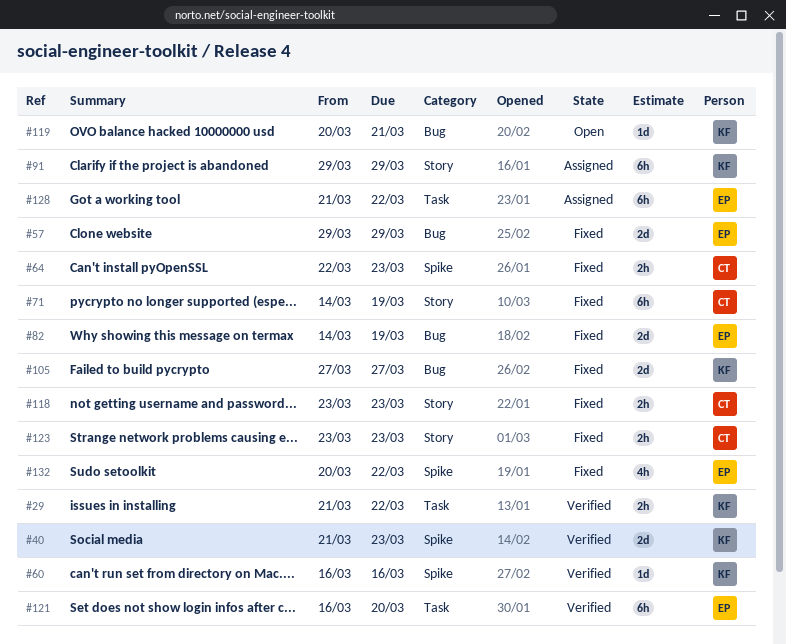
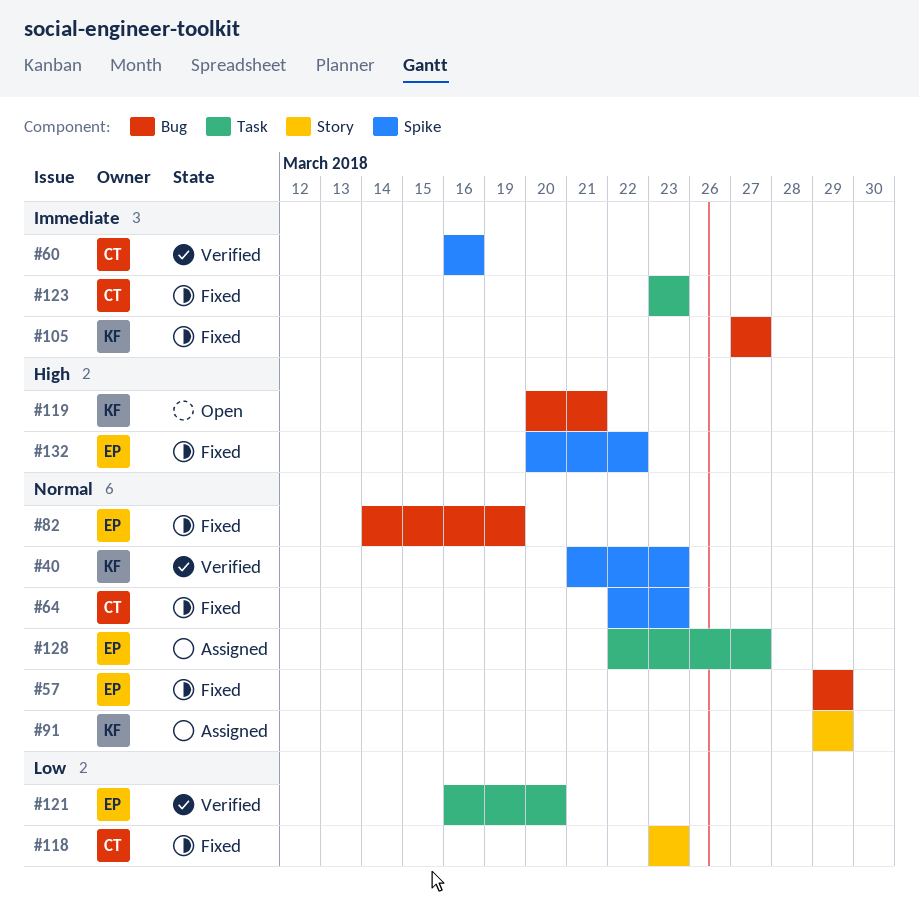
#29: present -> none
#60, owner: KF -> CT
#71: present -> none
#123, label: Story -> Task
#128, start: Mar 21 -> Mar 22
#128, due: Mar 22 -> Mar 27

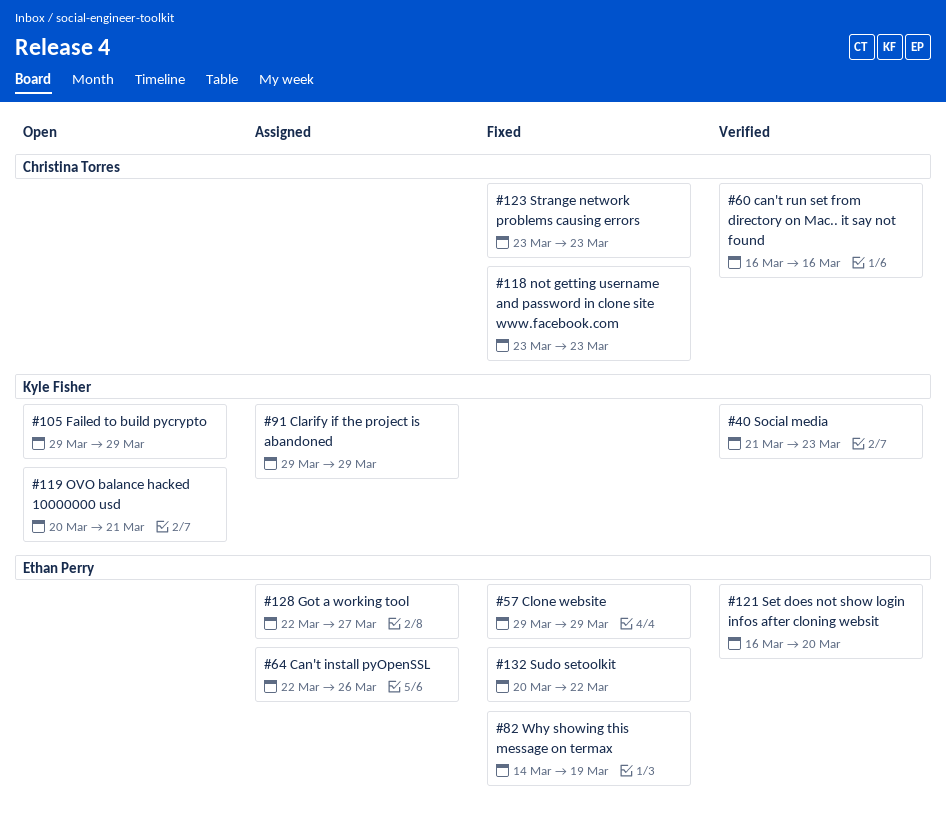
#64, status: Fixed -> Assigned
#64, owner: Christina Torres -> Ethan Perry
#64, due: Mar 23 -> Mar 26
#105, status: Fixed -> Open
#105, start: Mar 27 -> Mar 29
#105, due: Mar 27 -> Mar 29

